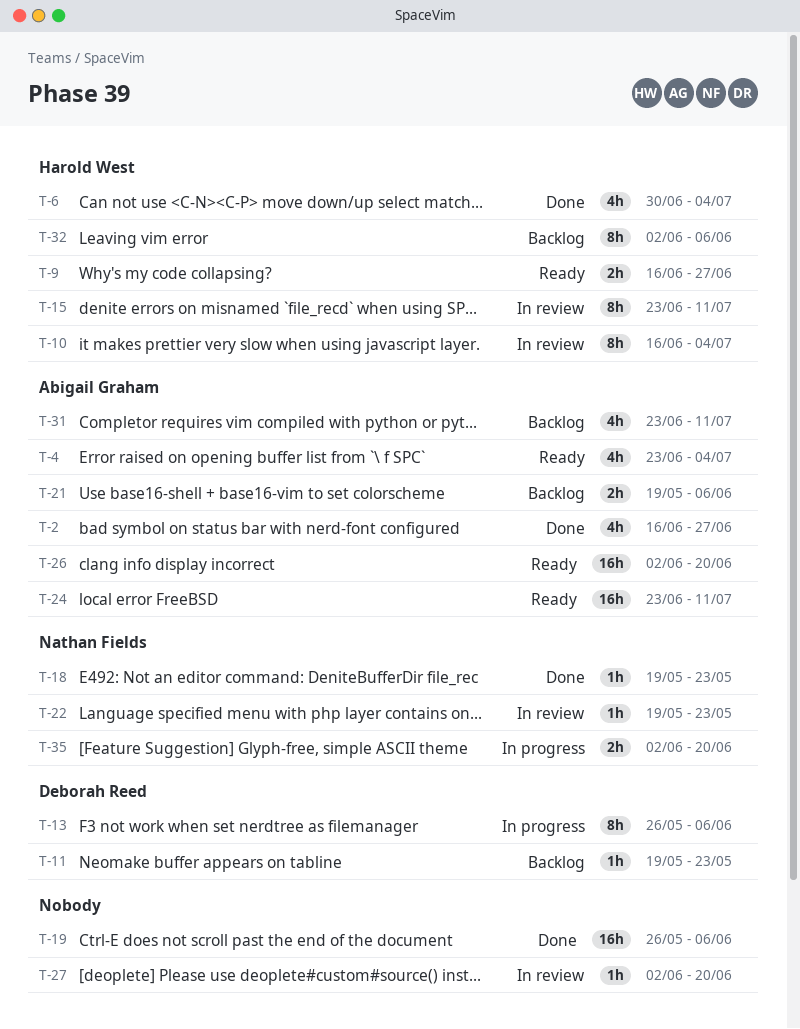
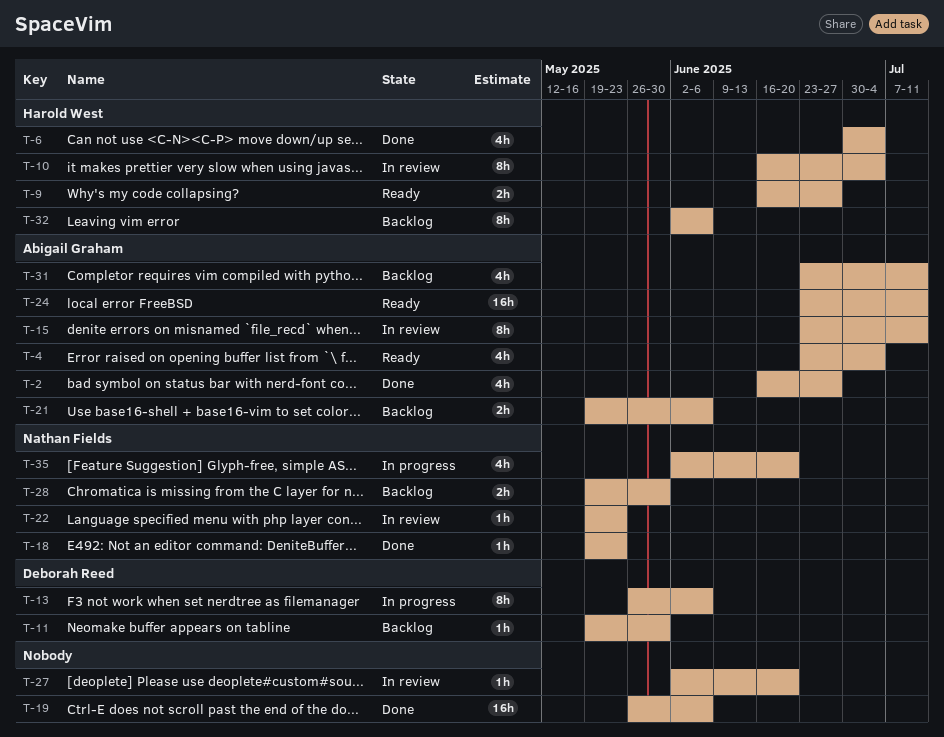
T-11, due: May 23 -> May 30
T-15, owner: Harold West -> Abigail Graham
T-26: present -> none
T-28: none -> present
T-35, estimate: 2h -> 4h

